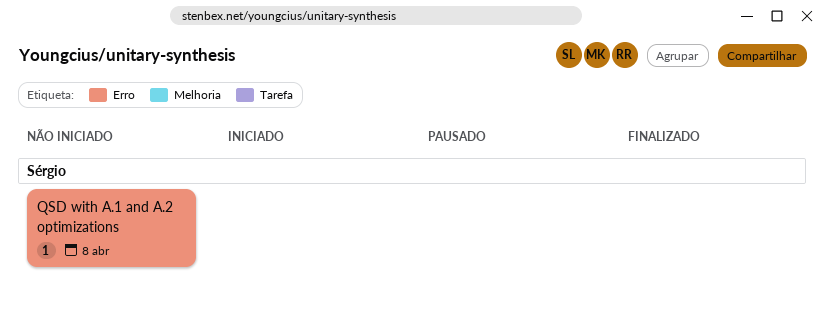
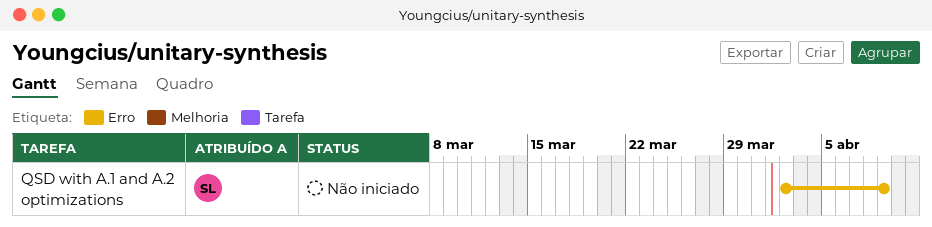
QSD with A.1 and A.2 optimizations, due: Apr 8 -> Apr 9

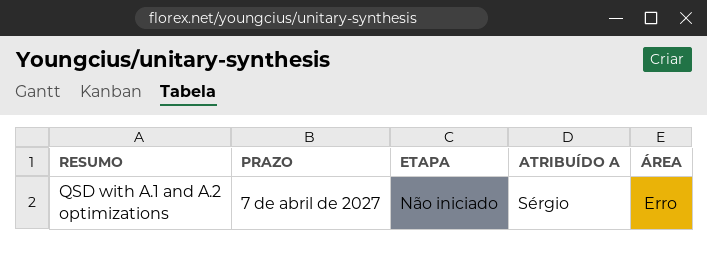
QSD with A.1 and A.2 optimizations, due: Apr 9 -> Apr 7

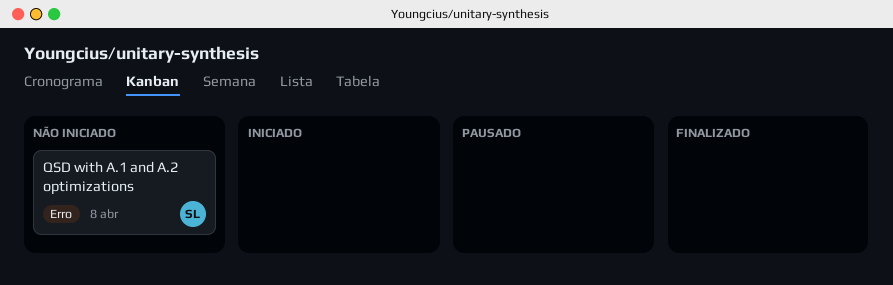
QSD with A.1 and A.2 optimizations, due: Apr 7 -> Apr 8

